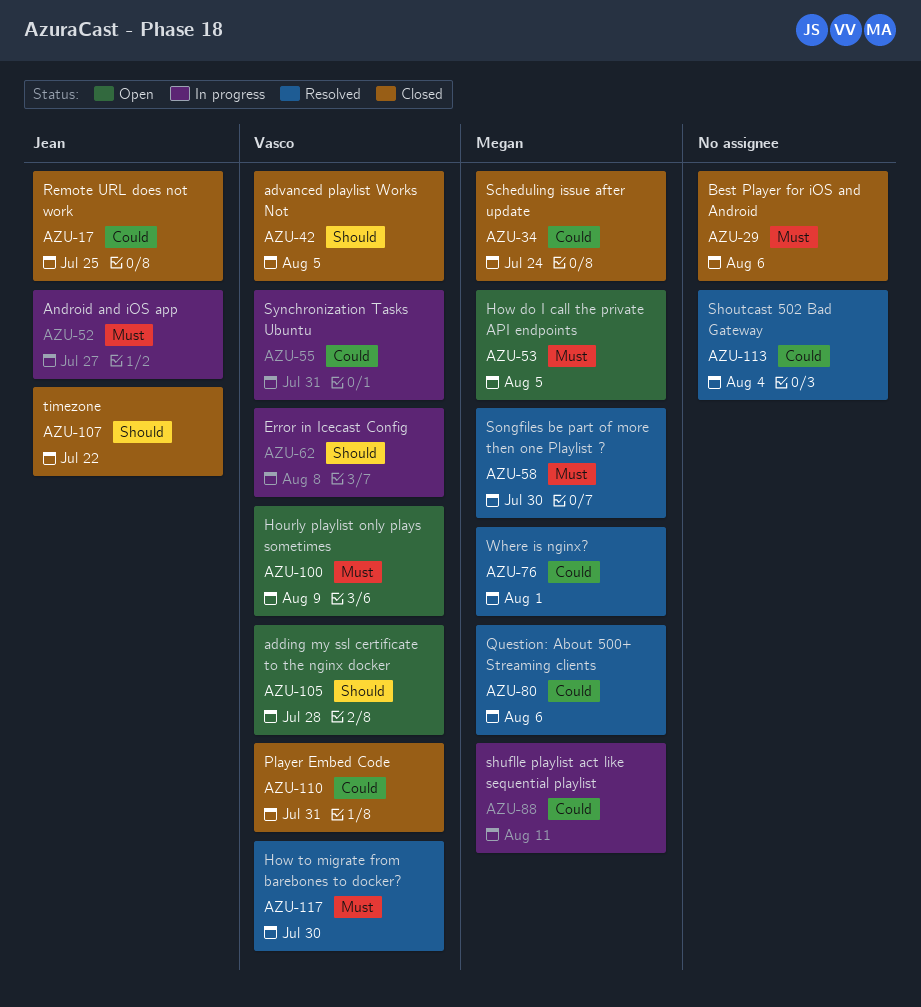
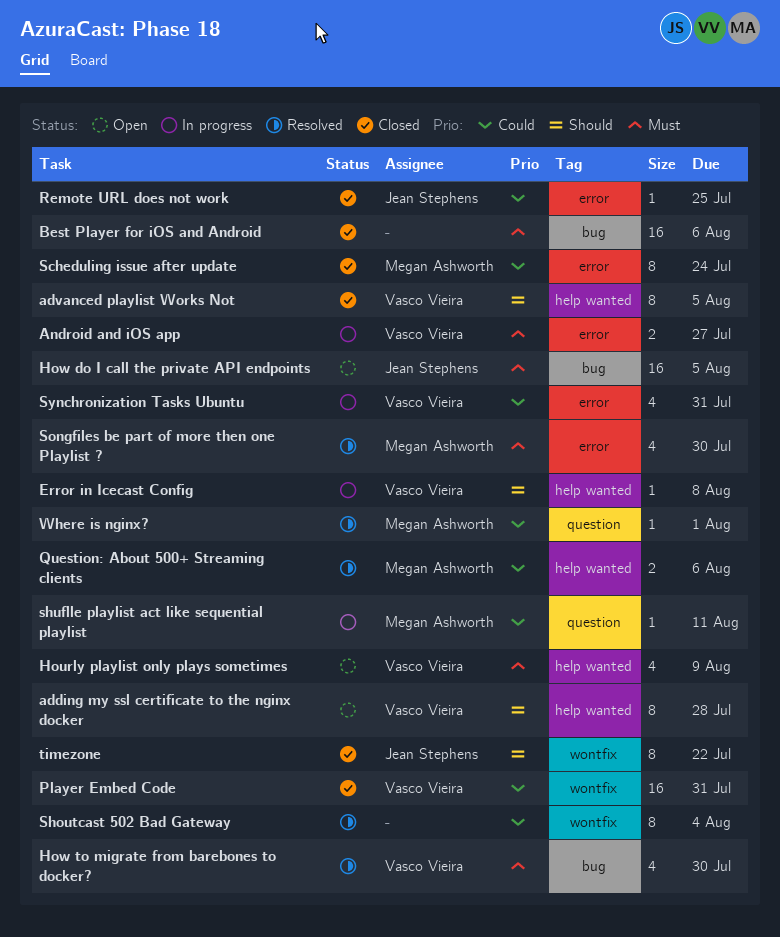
Android and iOS app, owner: Jean Stephens -> Vasco Vieira
How do I call the private API endpoints, owner: Megan Ashworth -> Jean Stephens

